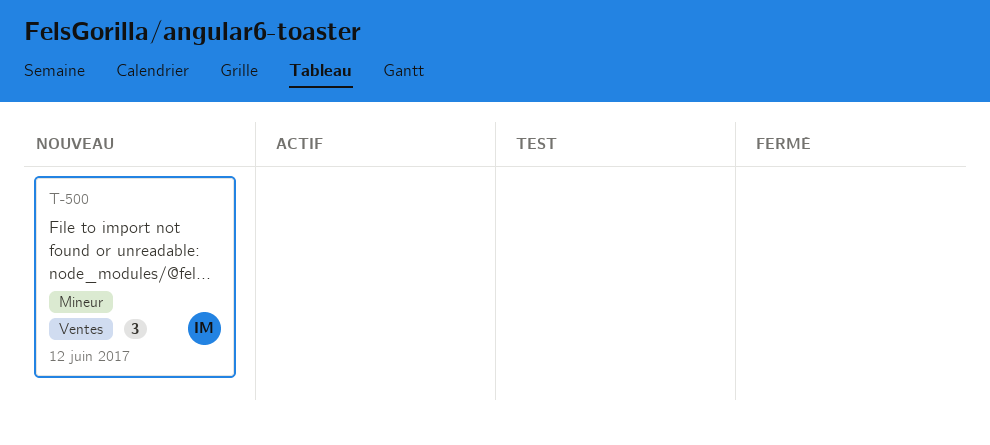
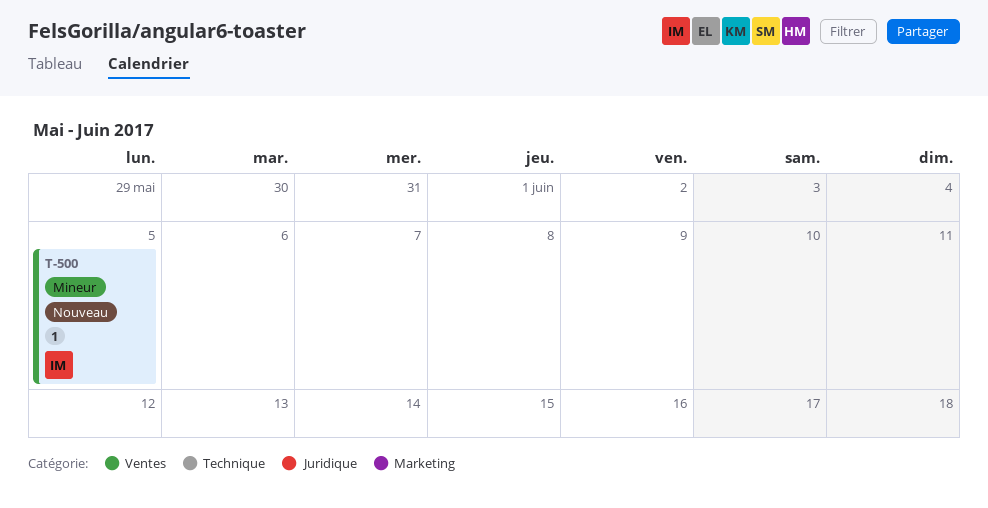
T-500, estimate: 3 -> 1
T-500, due: Jun 12 -> Jun 5

